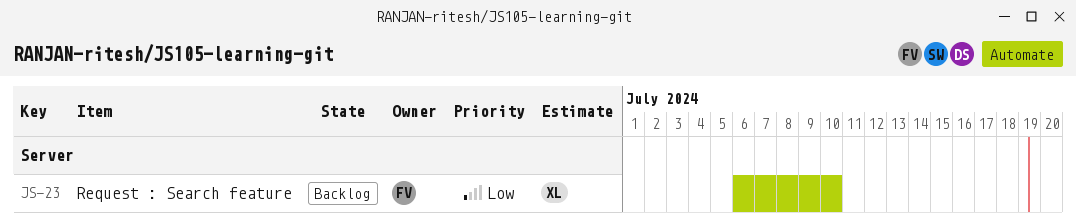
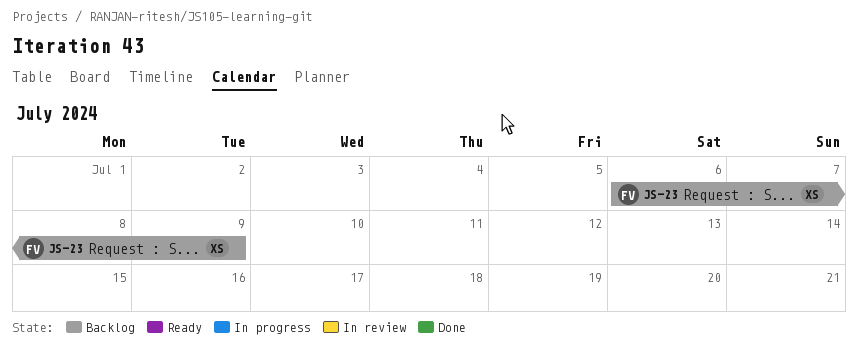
JS-23, estimate: XL -> XS
JS-23, due: Jul 10 -> Jul 9

